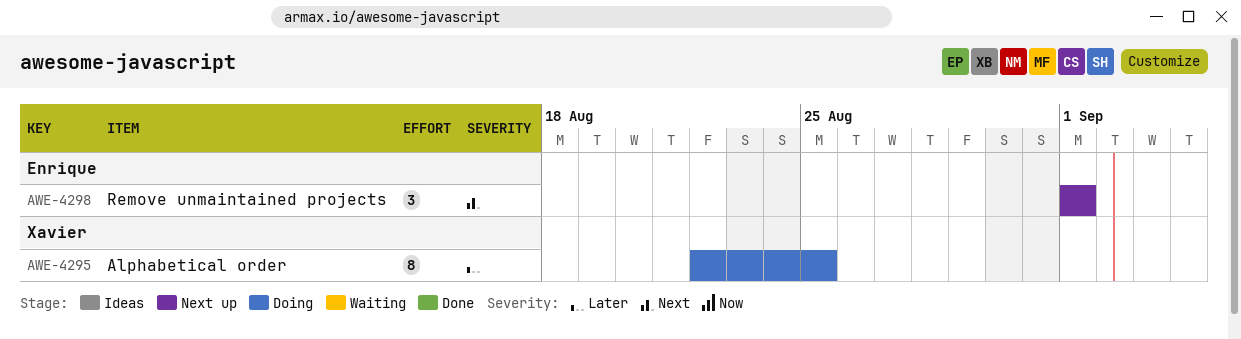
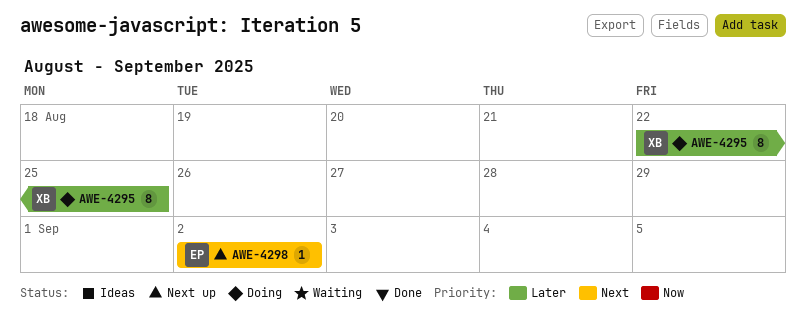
AWE-4298, estimate: 3 -> 1
AWE-4298, start: Sep 1 -> Sep 2
AWE-4298, due: Sep 1 -> Sep 2

